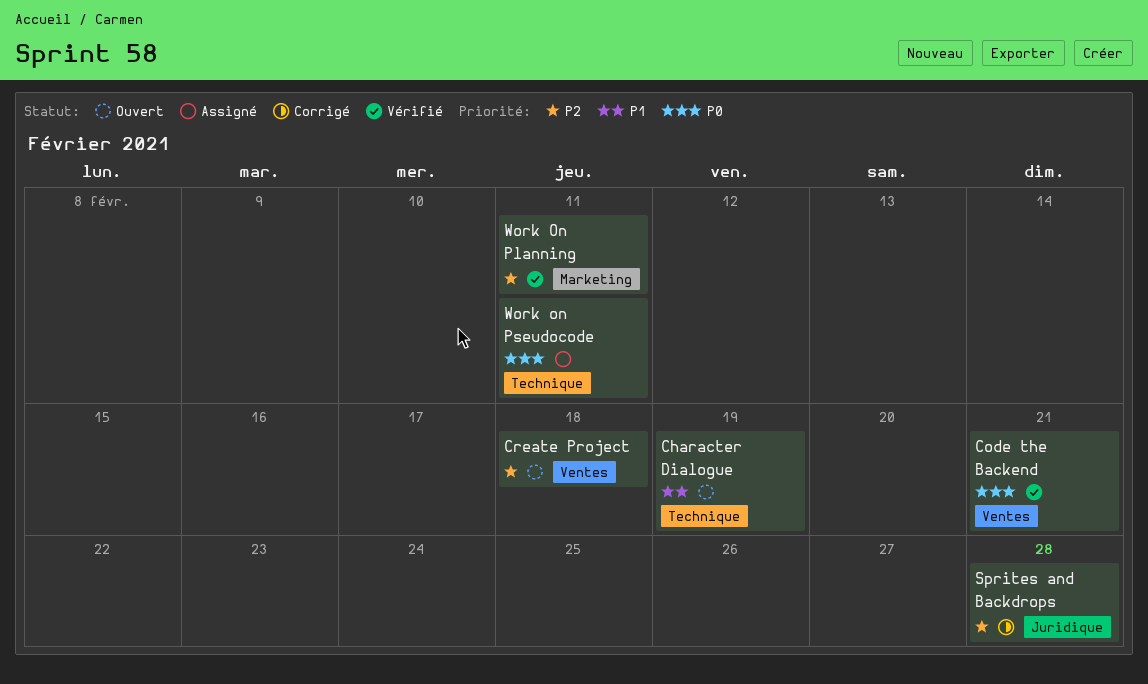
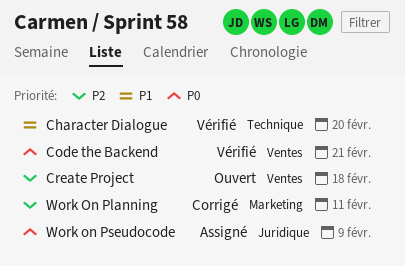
Character Dialogue, status: Ouvert -> Vérifié
Character Dialogue, due: Feb 19 -> Feb 20
Sprites and Backdrops: present -> none
Work On Planning, status: Vérifié -> Corrigé
Work on Pseudocode, label: Technique -> Juridique
Work on Pseudocode, due: Feb 11 -> Feb 9

